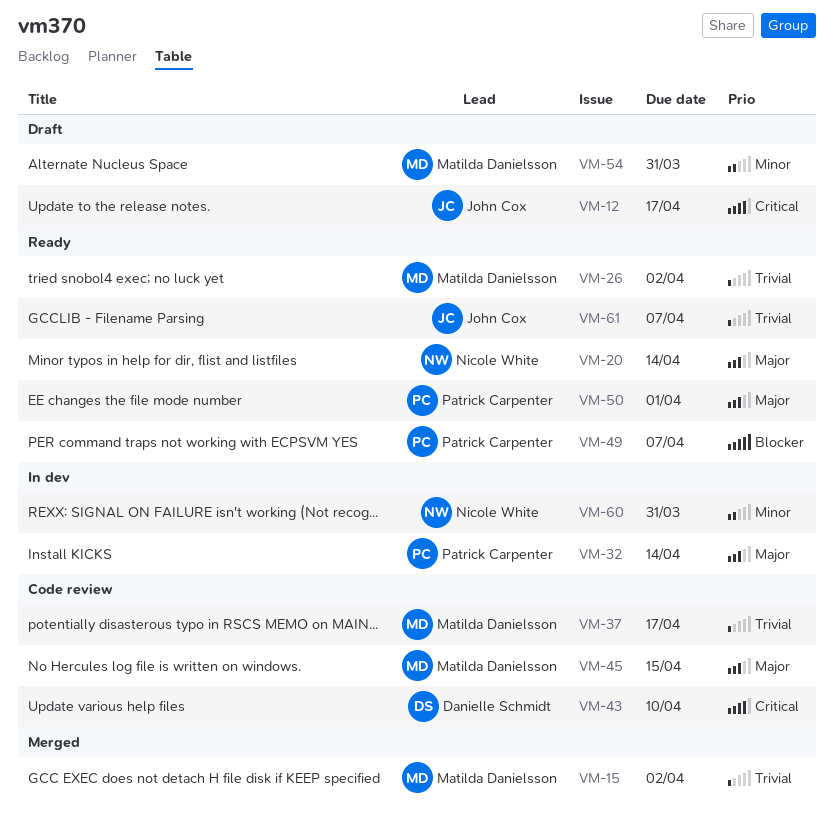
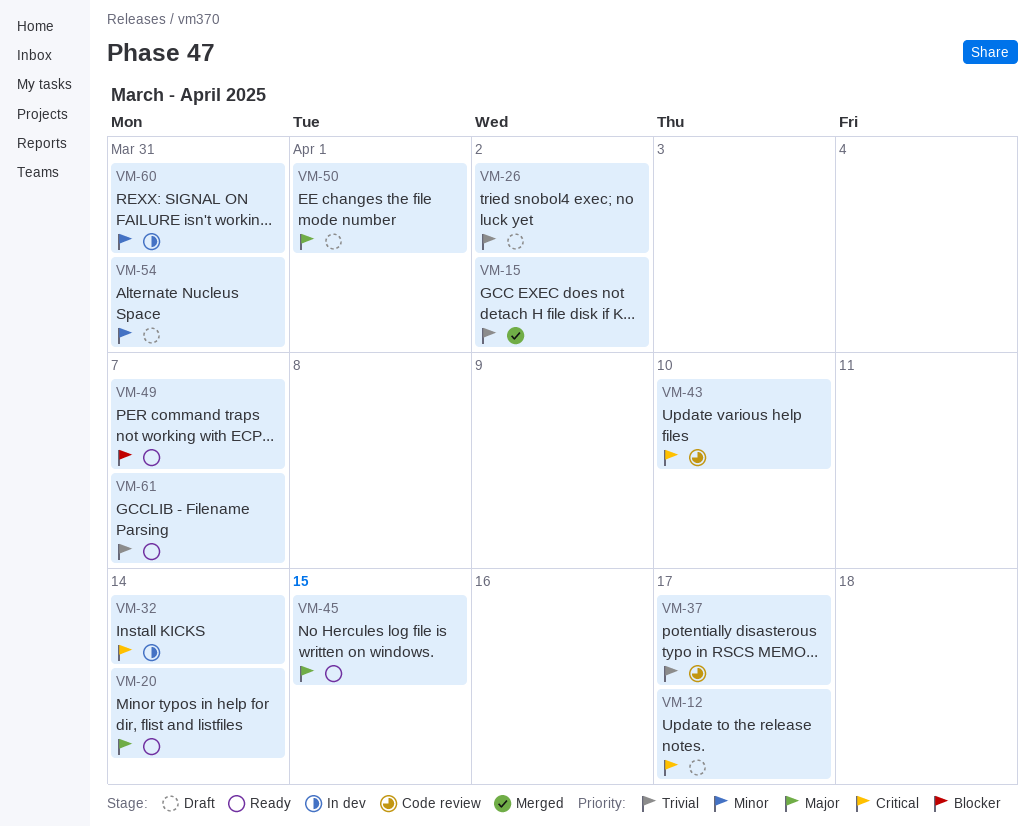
VM-26, status: Ready -> Draft
VM-32, priority: Major -> Critical
VM-45, status: Code review -> Ready
VM-50, status: Ready -> Draft

